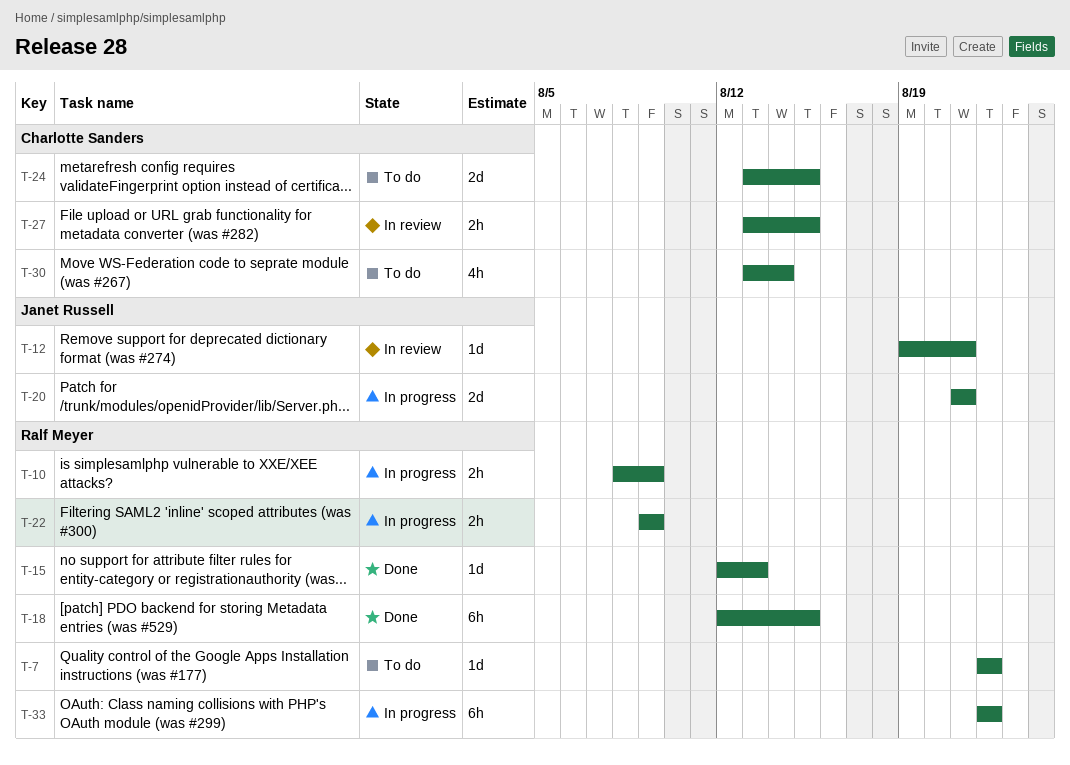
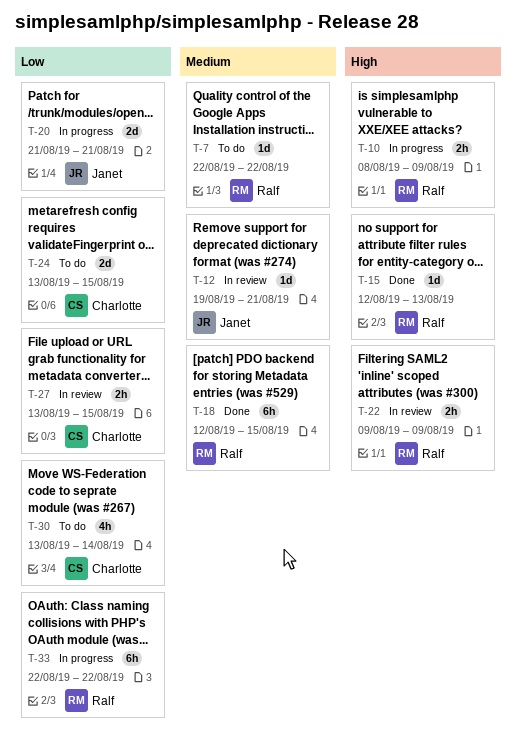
T-22, status: In progress -> In review

